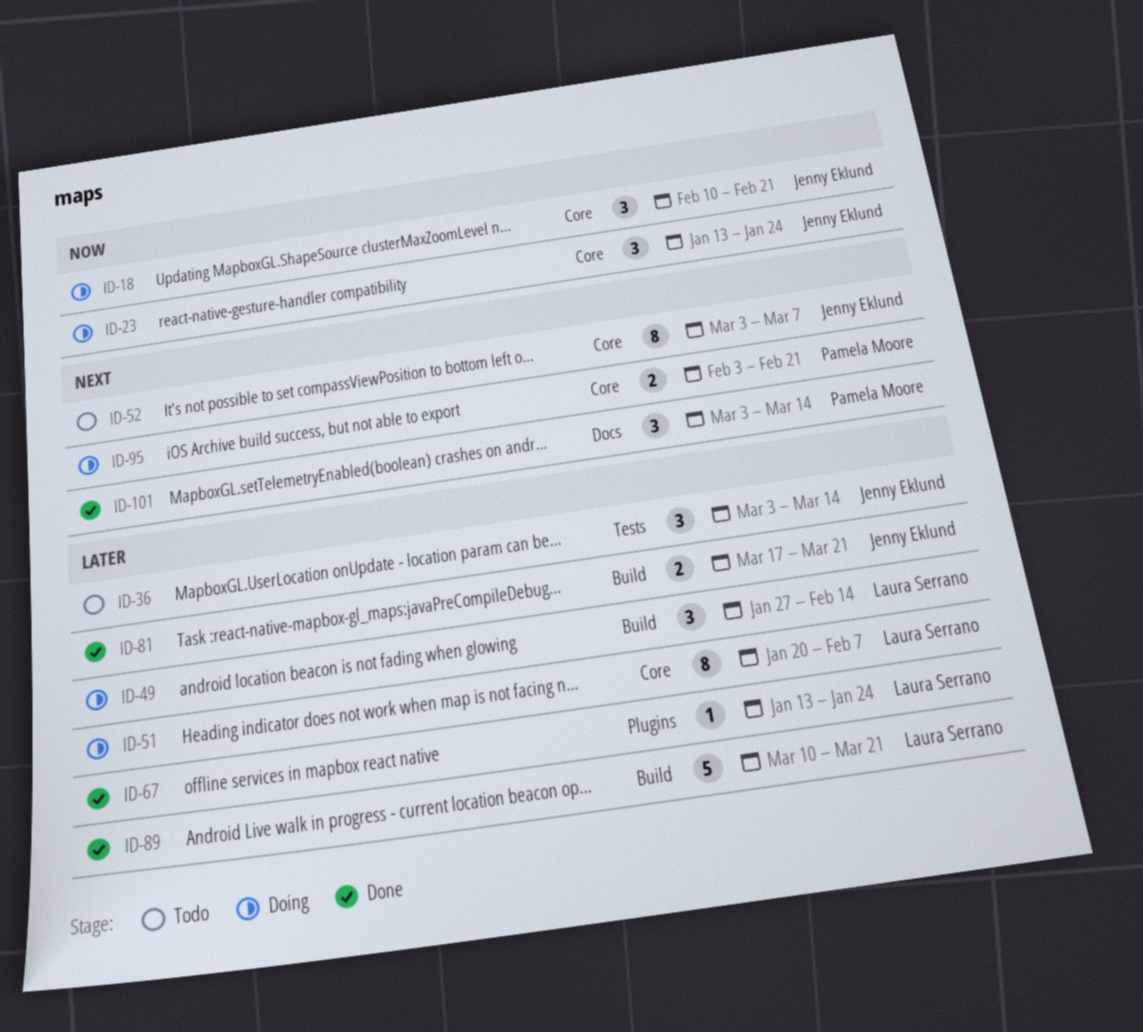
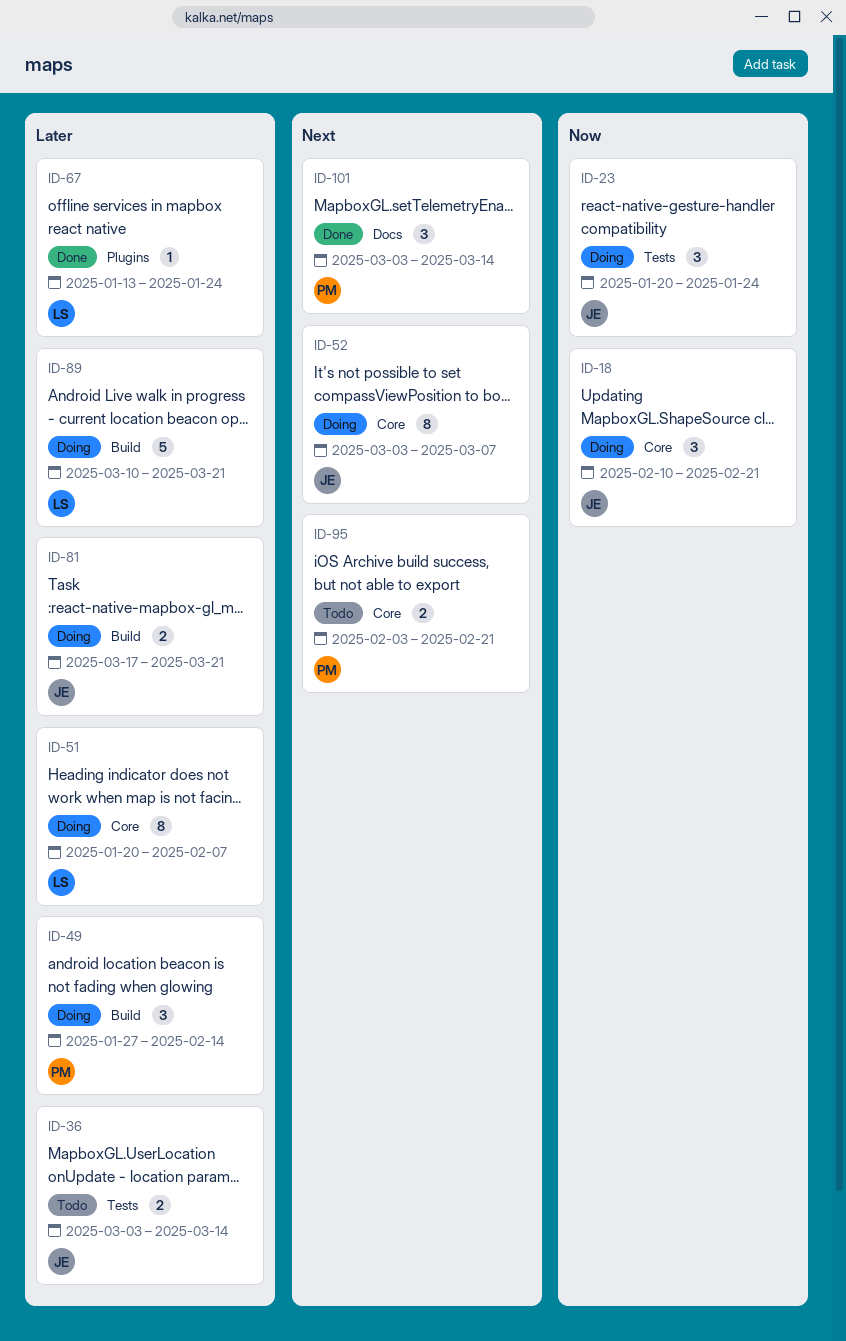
ID-23, label: Core -> Tests
ID-23, start: Jan 13 -> Jan 20
ID-36, estimate: 3 -> 2
ID-49, owner: Laura Serrano -> Pamela Moore
ID-52, status: Todo -> Doing
ID-81, status: Done -> Doing
ID-89, status: Done -> Doing
ID-95, status: Doing -> Todo

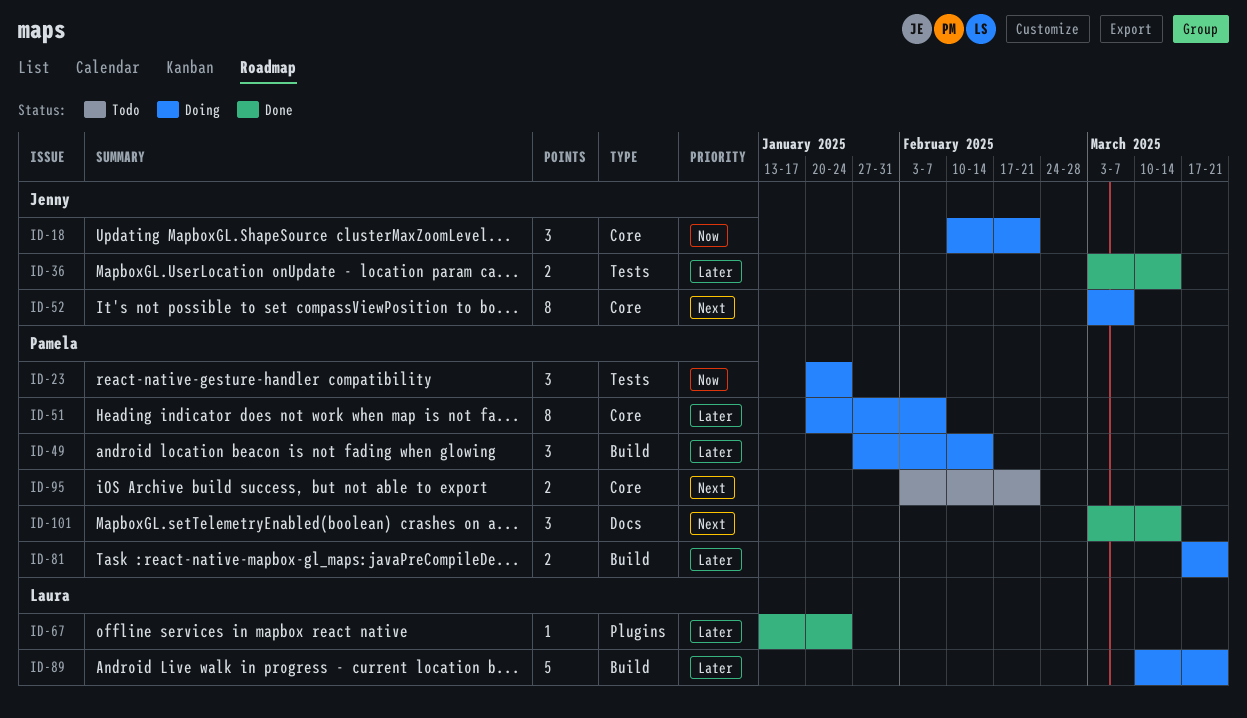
ID-23, owner: Jenny -> Pamela
ID-36, status: Todo -> Done
ID-51, owner: Laura -> Pamela
ID-81, owner: Jenny -> Pamela

